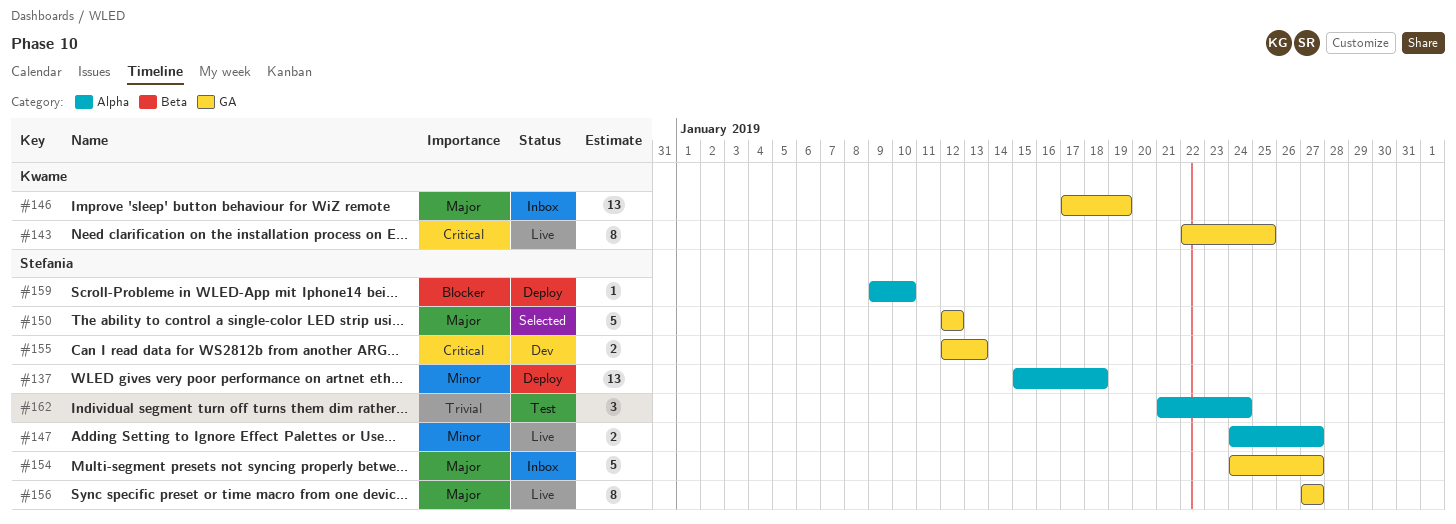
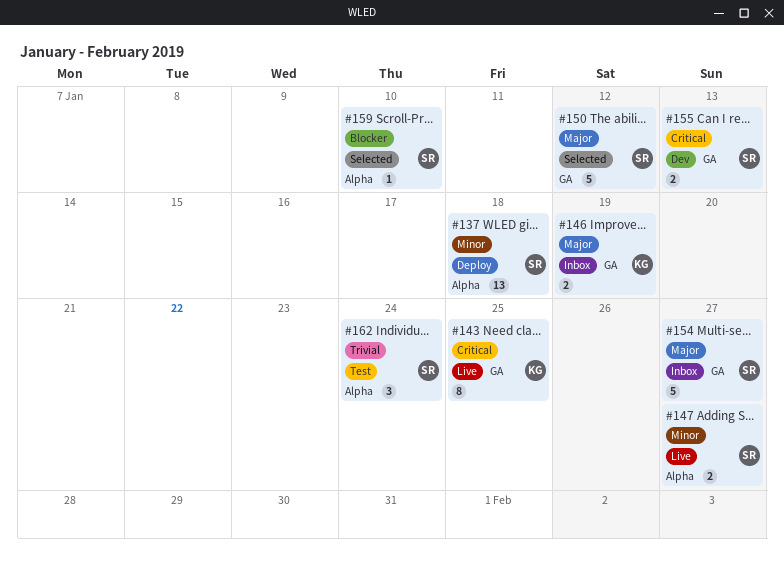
#146, estimate: 13 -> 2
#156: present -> none
#159, status: Deploy -> Selected

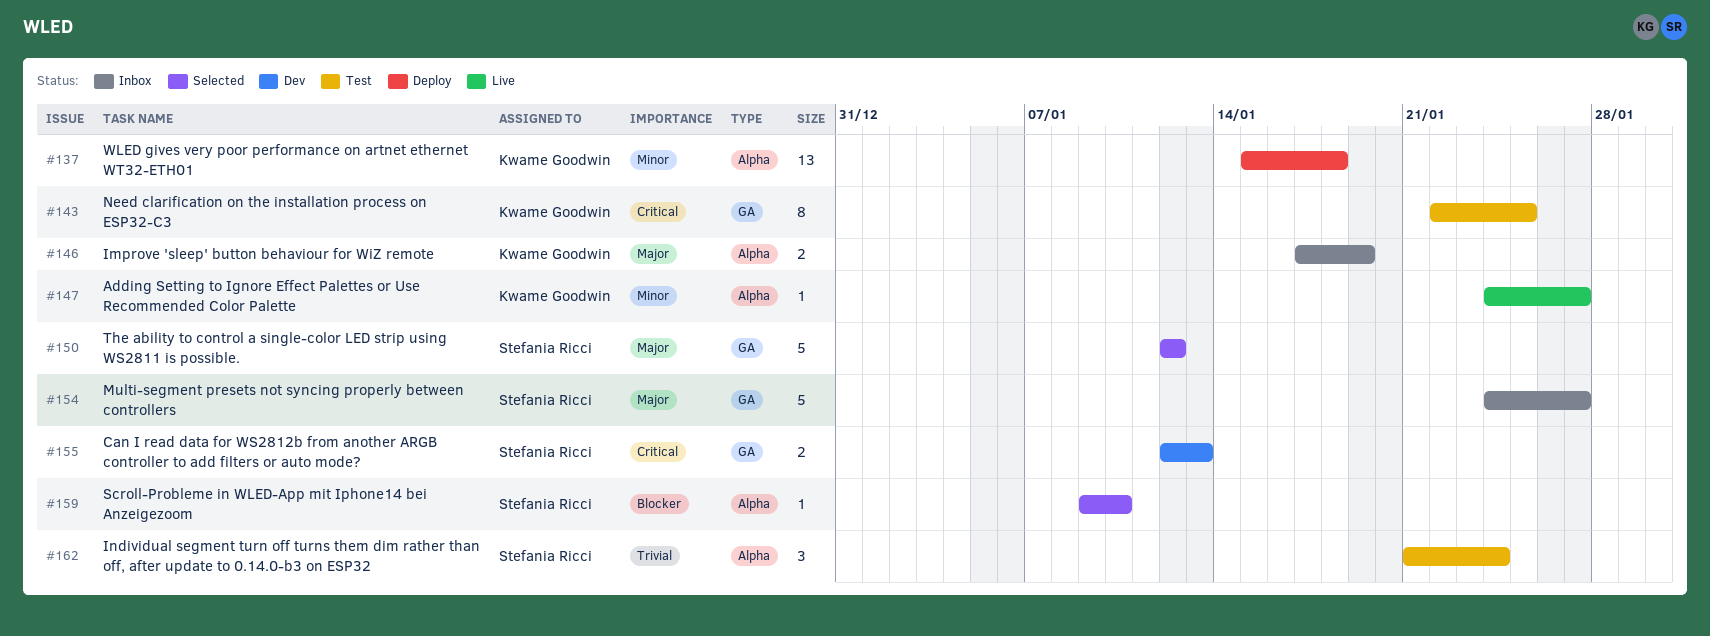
#137, owner: Stefania Ricci -> Kwame Goodwin
#143, status: Live -> Test
#146, label: GA -> Alpha
#147, owner: Stefania Ricci -> Kwame Goodwin
#147, estimate: 2 -> 1

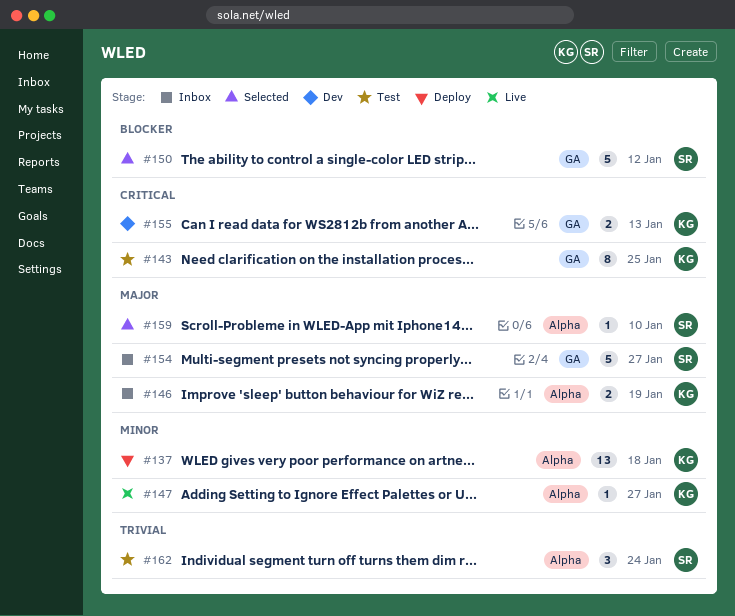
#150, priority: Major -> Blocker
#155, owner: Stefania Ricci -> Kwame Goodwin
#159, priority: Blocker -> Major

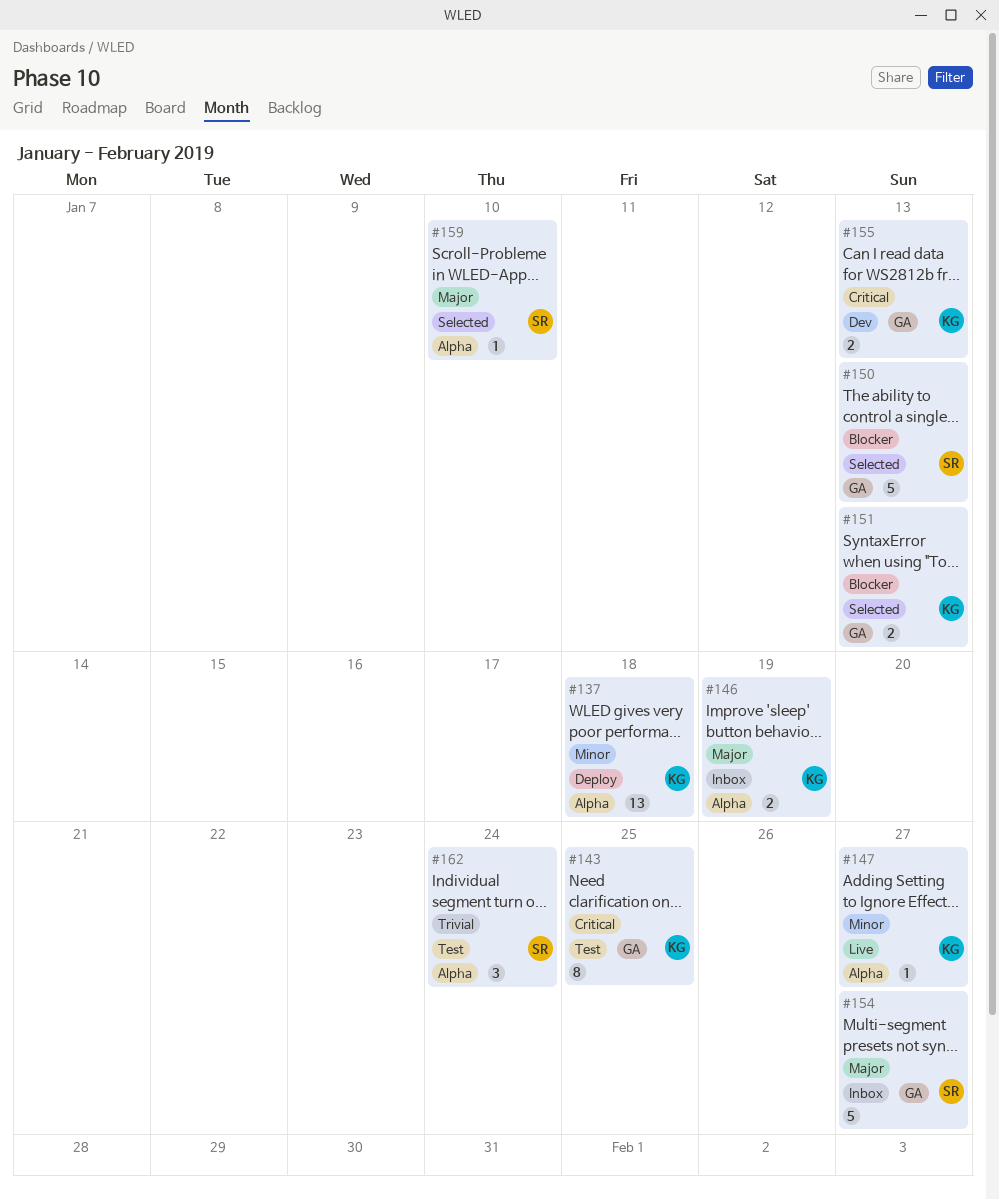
#150, due: Jan 12 -> Jan 13
#151: none -> present

